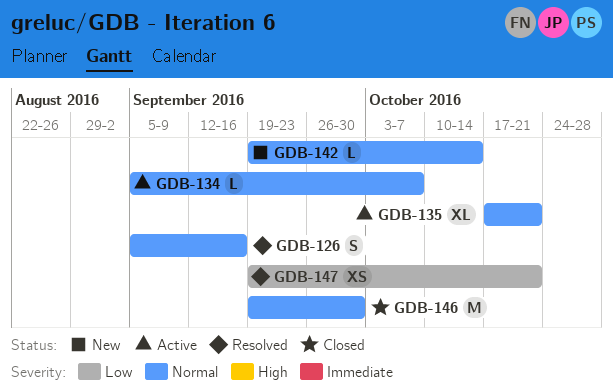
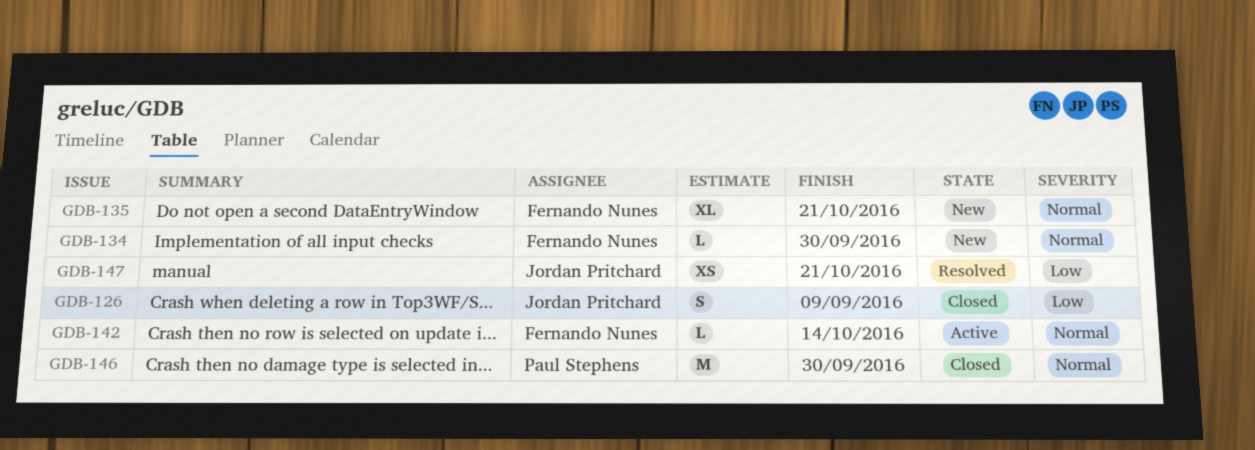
GDB-126, status: Resolved -> Closed
GDB-126, priority: Normal -> Low
GDB-126, due: Sep 16 -> Sep 9
GDB-134, status: Active -> New
GDB-134, due: Oct 7 -> Sep 30
GDB-135, status: Active -> New
GDB-142, status: New -> Active

